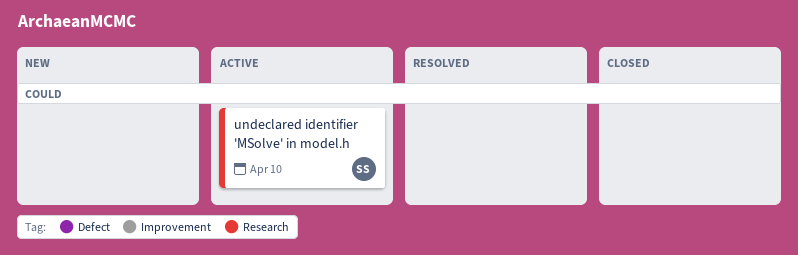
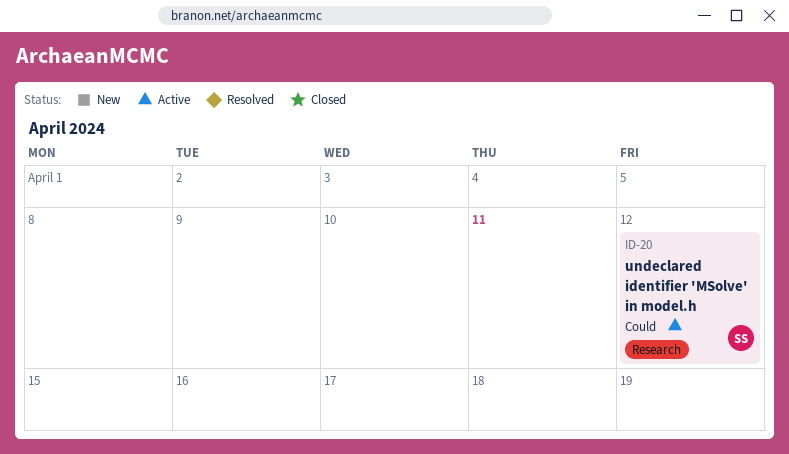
undeclared identifier 'MSolve' in model.h, due: Apr 10 -> Apr 12

